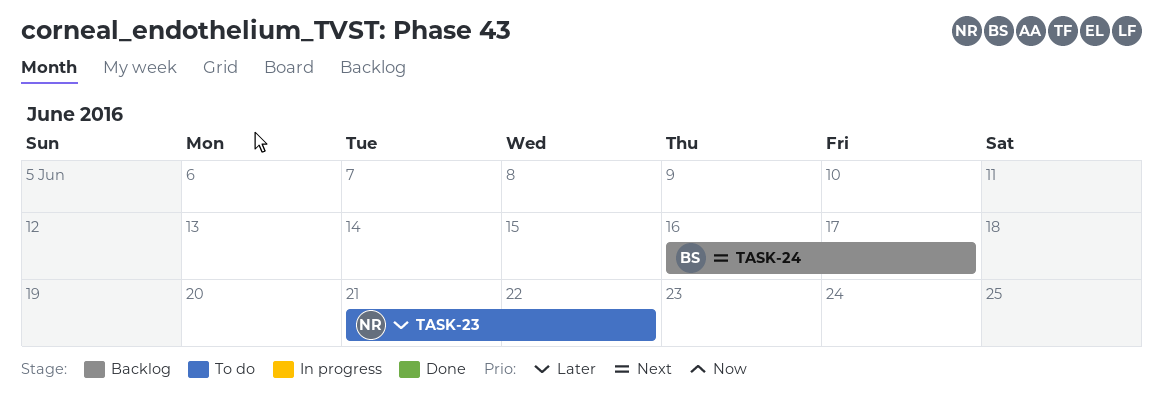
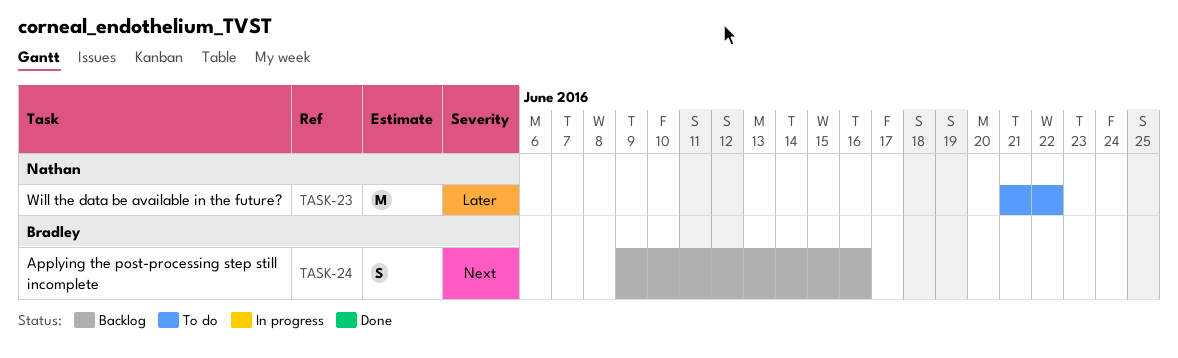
TASK-24, start: Jun 16 -> Jun 9
TASK-24, due: Jun 17 -> Jun 16

